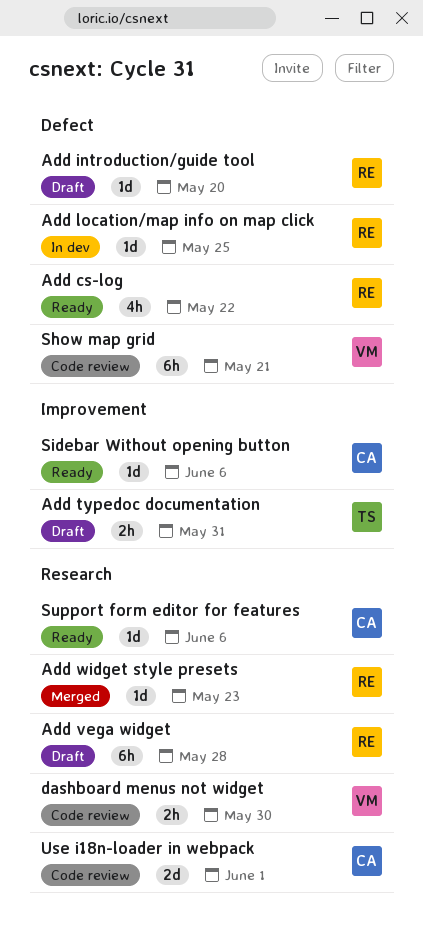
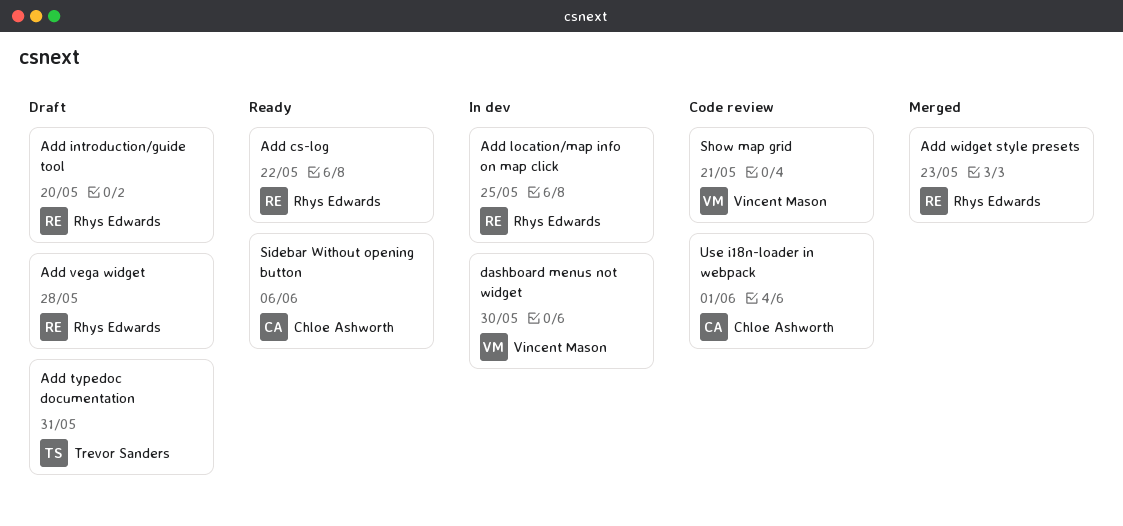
dashboard menus not widget, status: Code review -> In dev
Support form editor for features: present -> none

